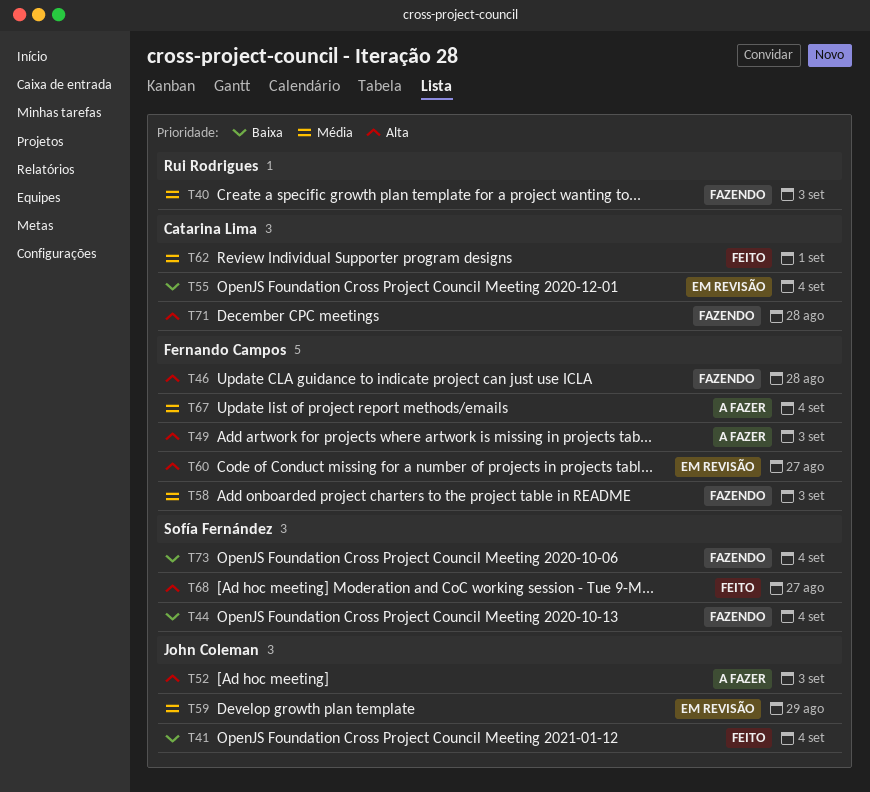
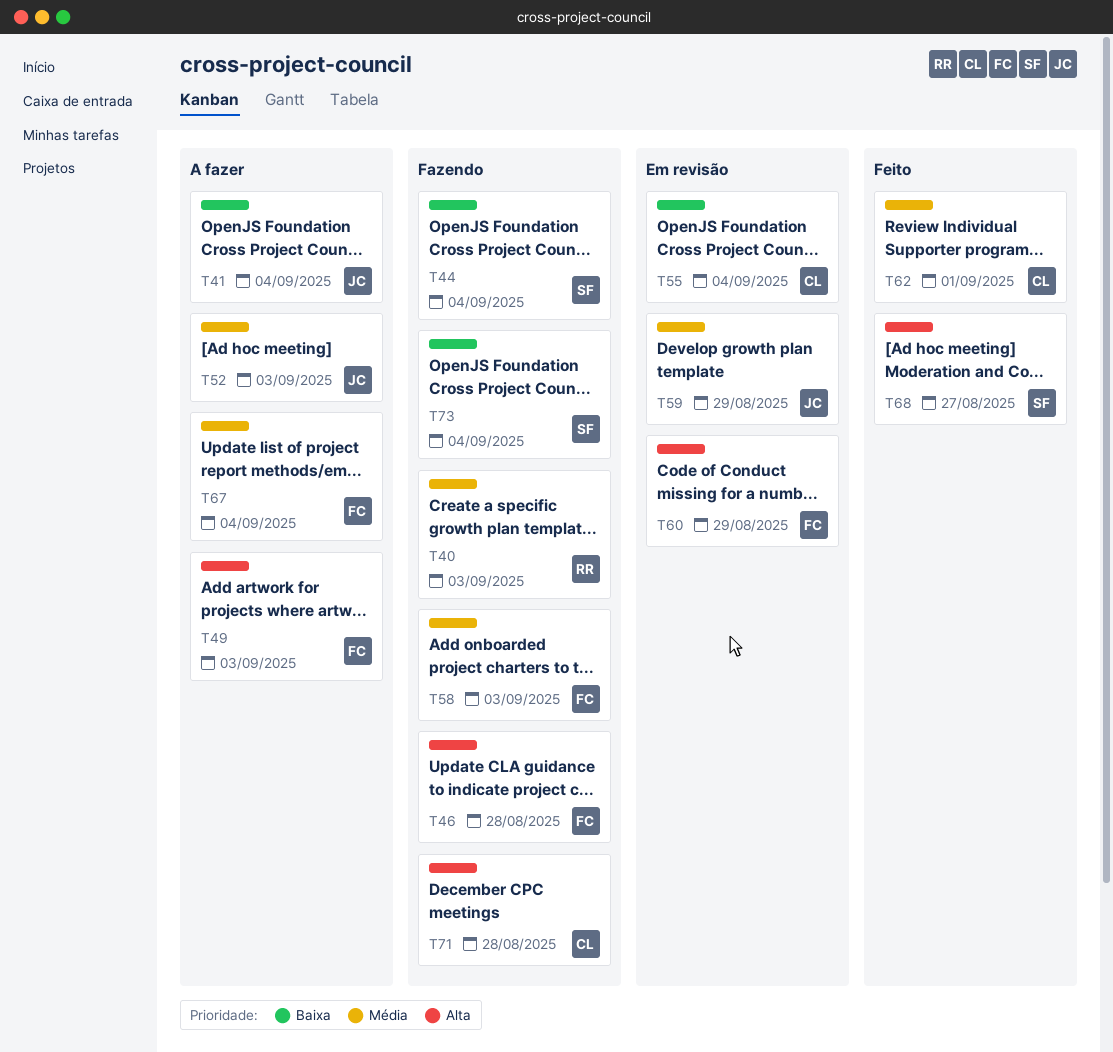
T41, status: Feito -> A fazer
T52, priority: Alta -> Média
T60, due: Aug 27 -> Aug 29

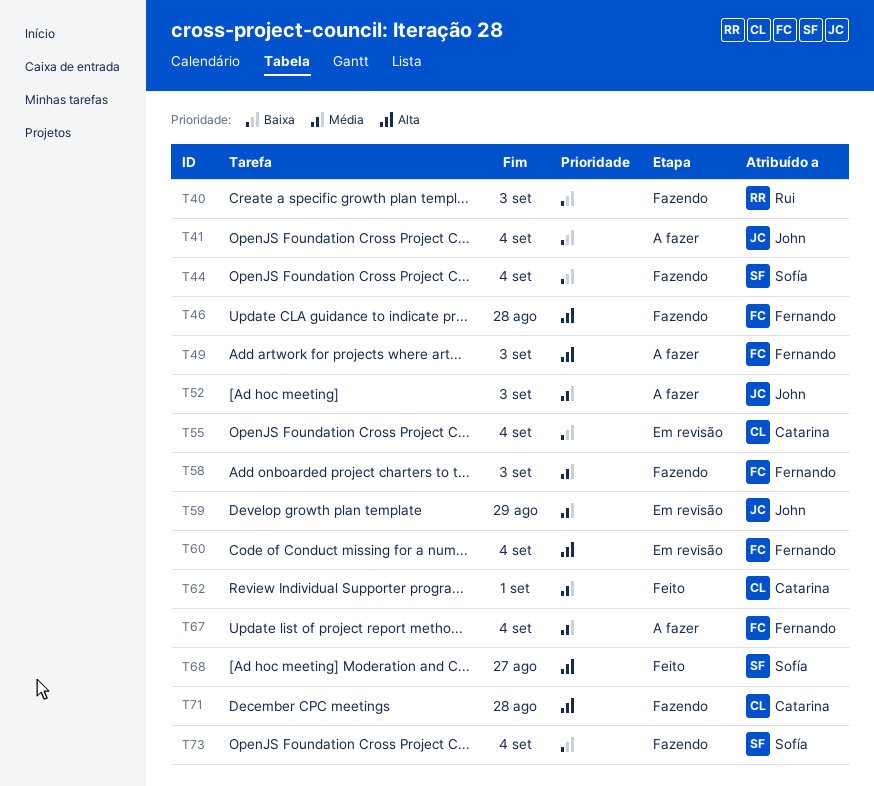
T40, priority: Média -> Baixa
T60, due: Aug 29 -> Sep 4

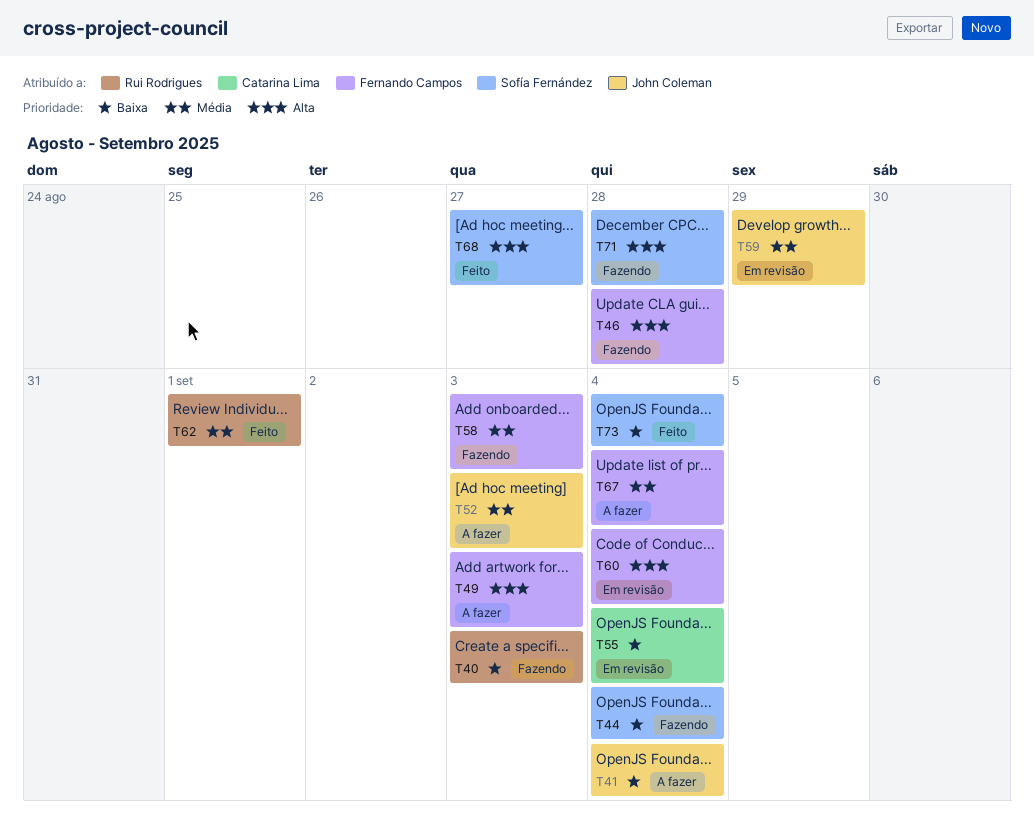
T62, owner: Catarina Lima -> Rui Rodrigues
T71, owner: Catarina Lima -> Sofía Fernández
T73, status: Fazendo -> Feito

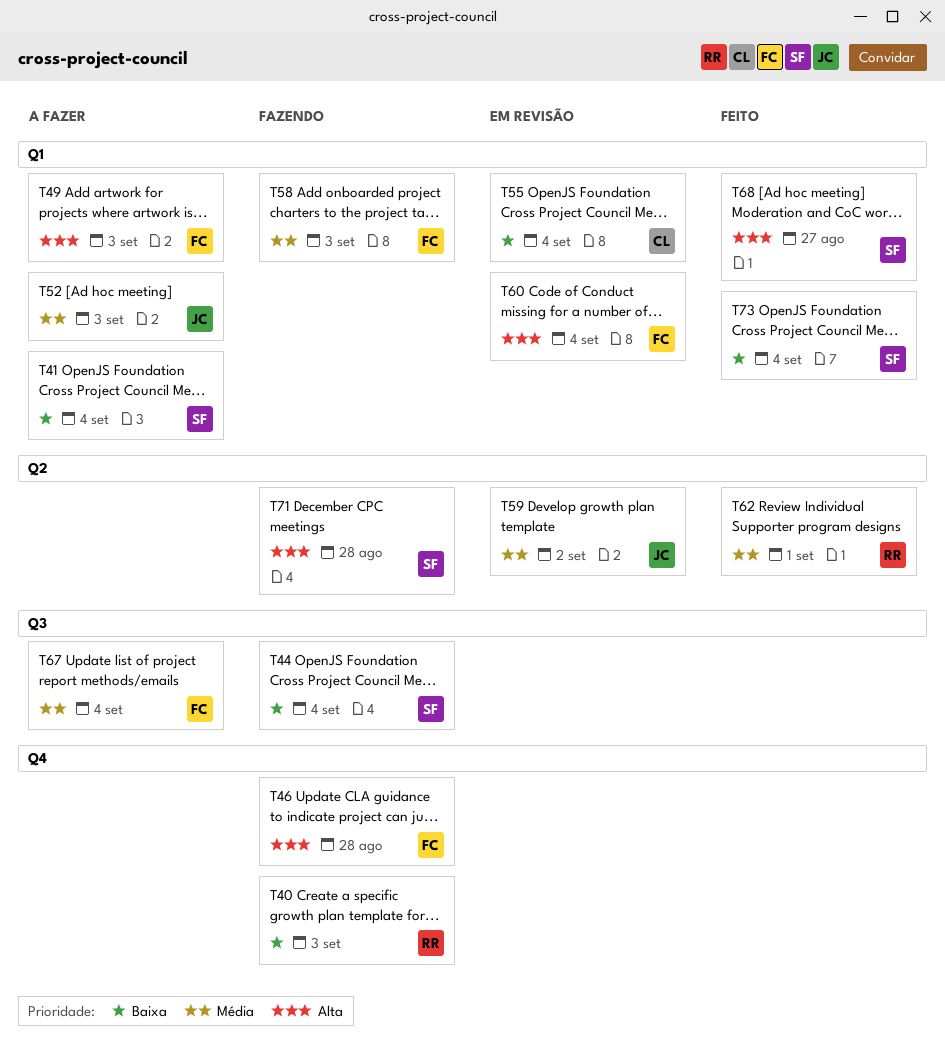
T41, owner: John Coleman -> Sofía Fernández
T59, due: Aug 29 -> Sep 2

